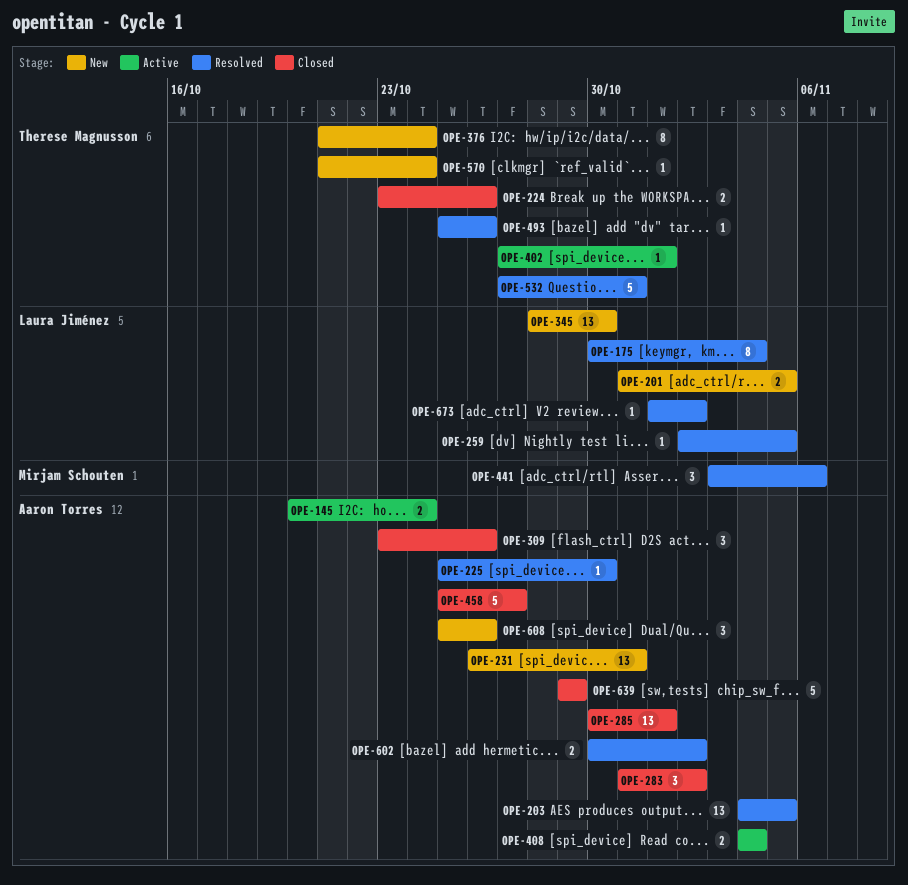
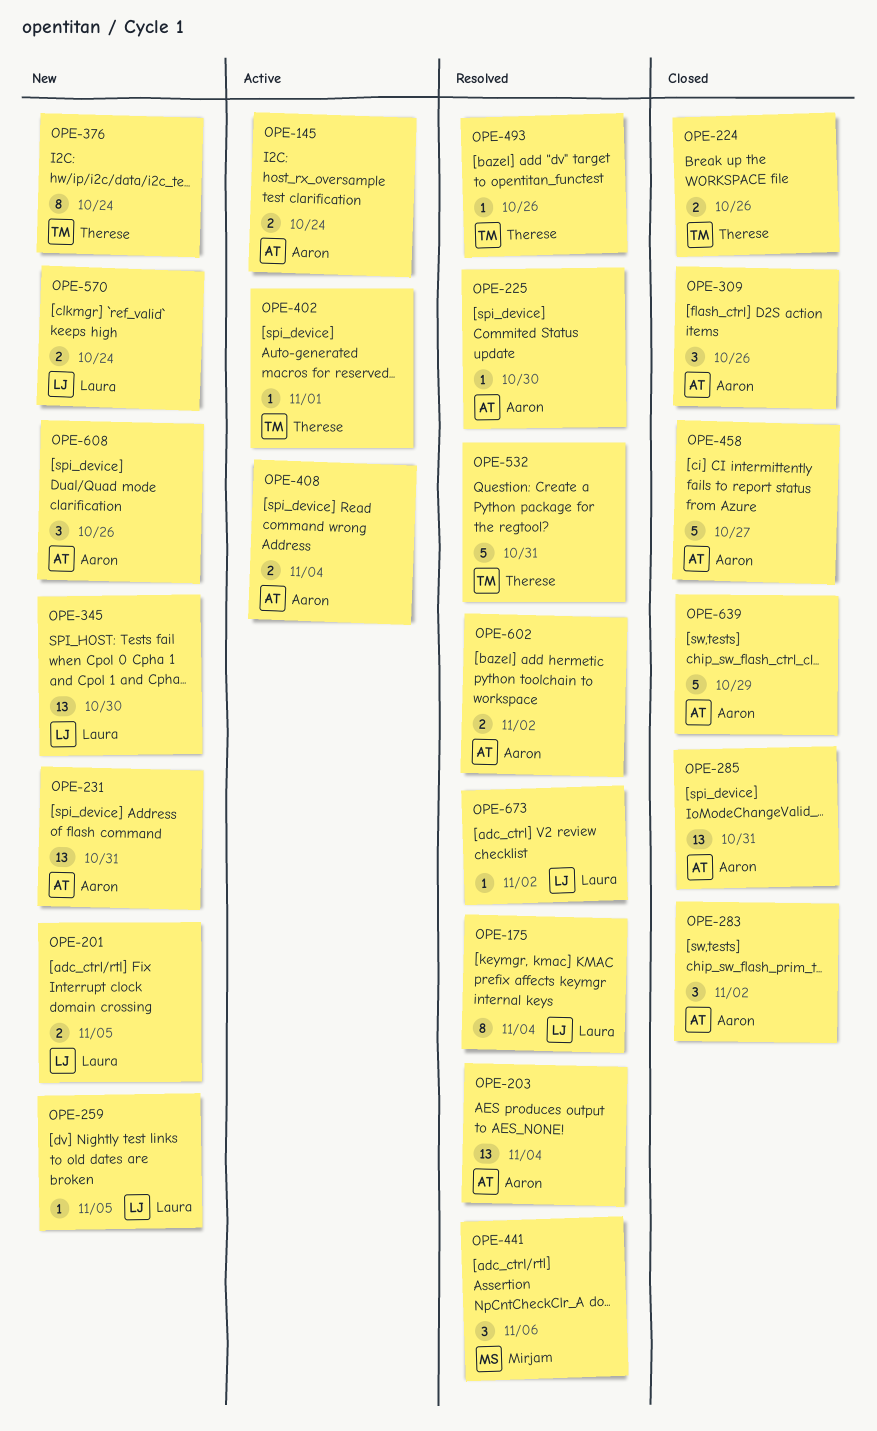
OPE-203, due: Nov 5 -> Nov 4
OPE-259, status: Resolved -> New
OPE-285, due: Nov 1 -> Oct 31
OPE-570, owner: Therese Magnusson -> Laura Jiménez
OPE-570, estimate: 1 -> 2

